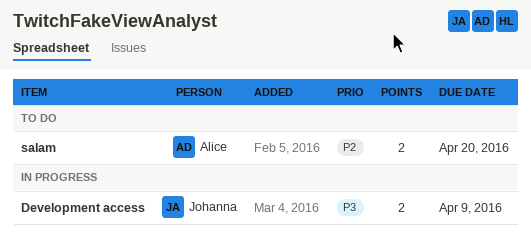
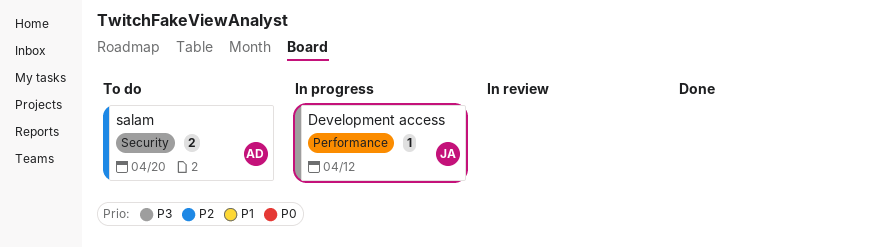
Development access, estimate: 2 -> 1
Development access, due: Apr 9 -> Apr 12

